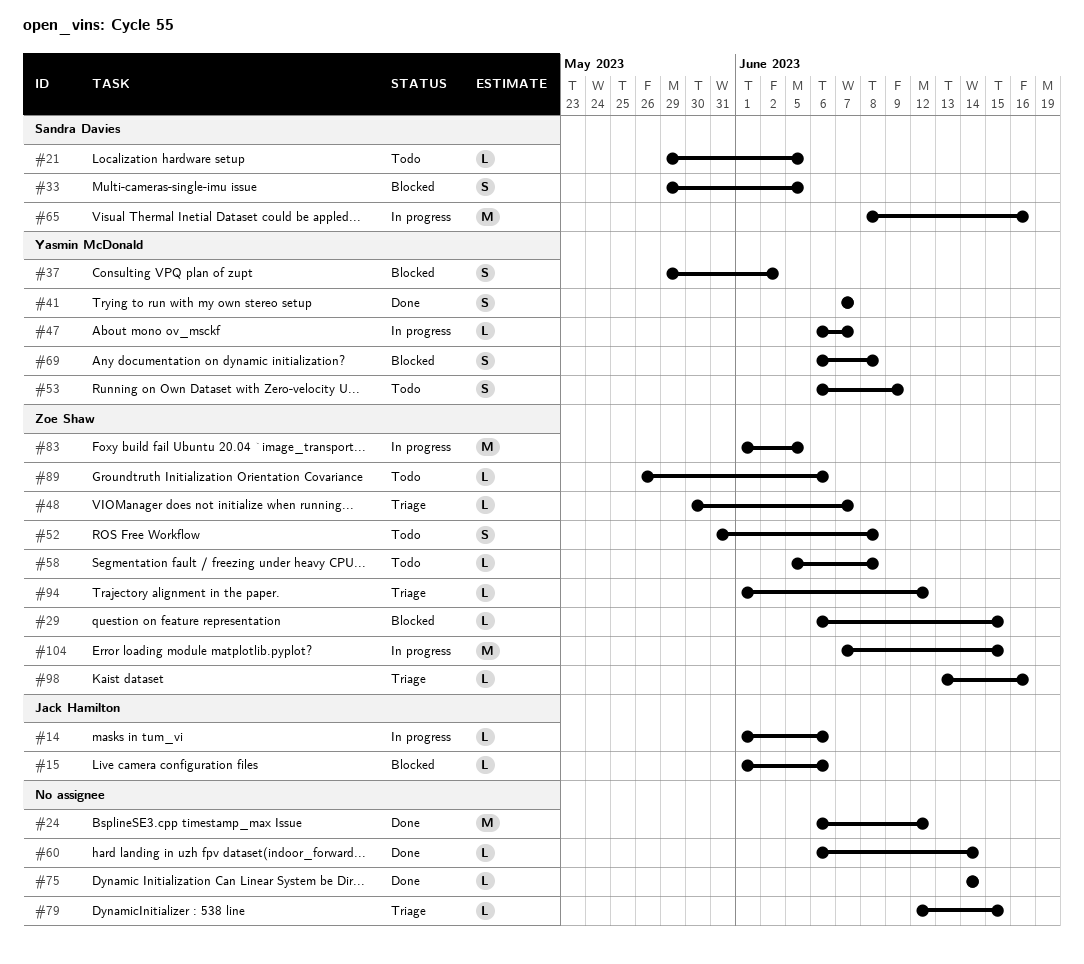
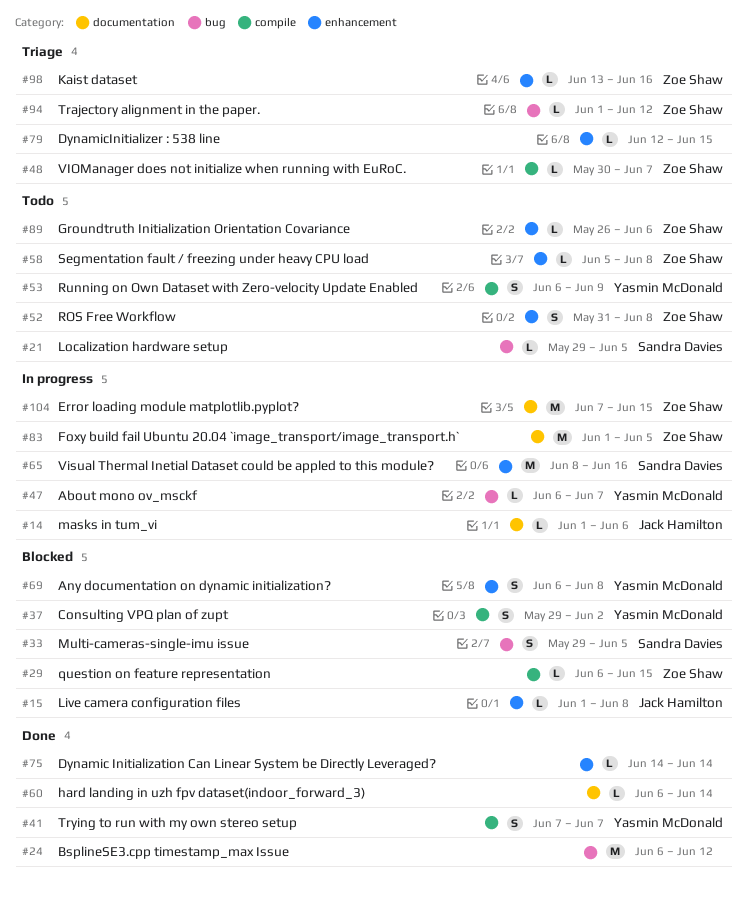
#15, due: Jun 6 -> Jun 8

